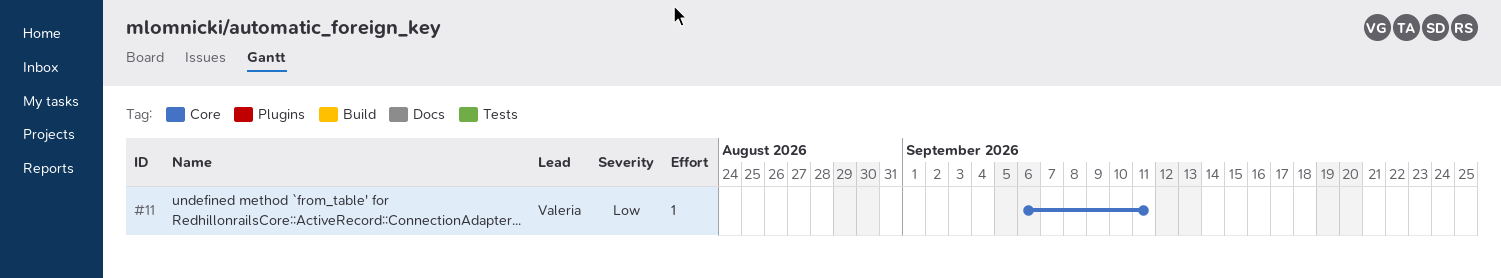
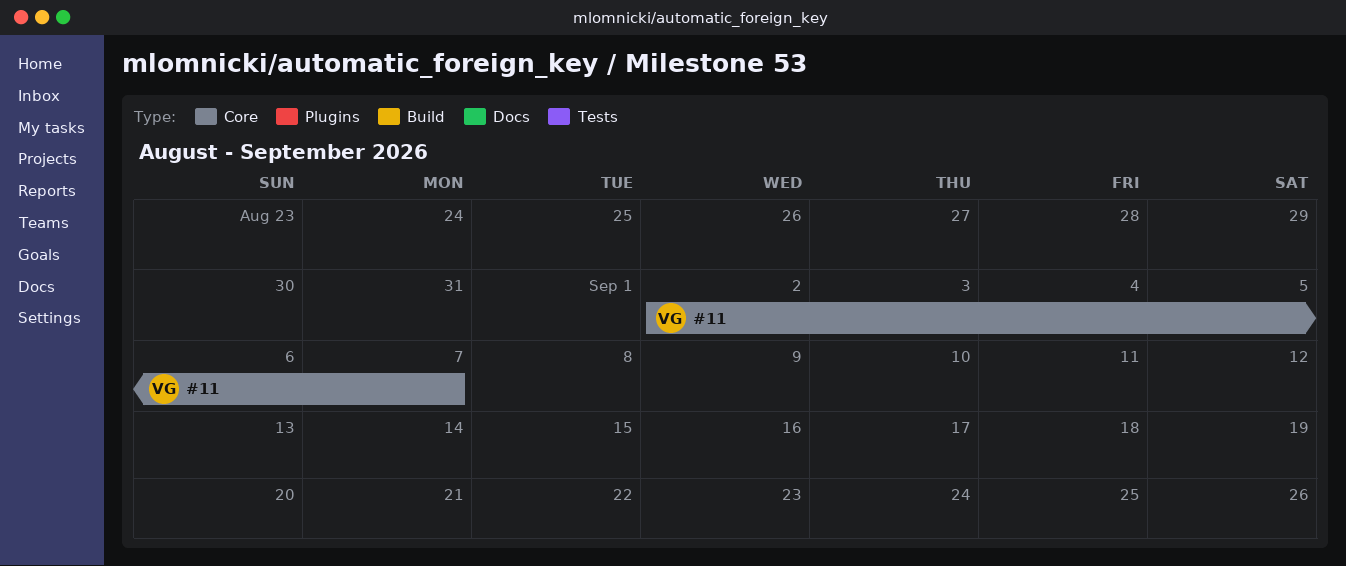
#11, start: Sep 6 -> Sep 2
#11, due: Sep 11 -> Sep 7

